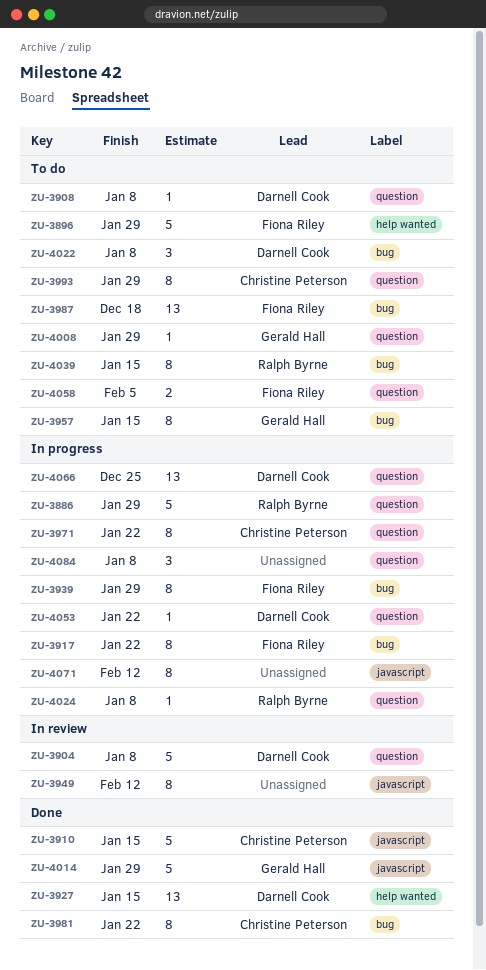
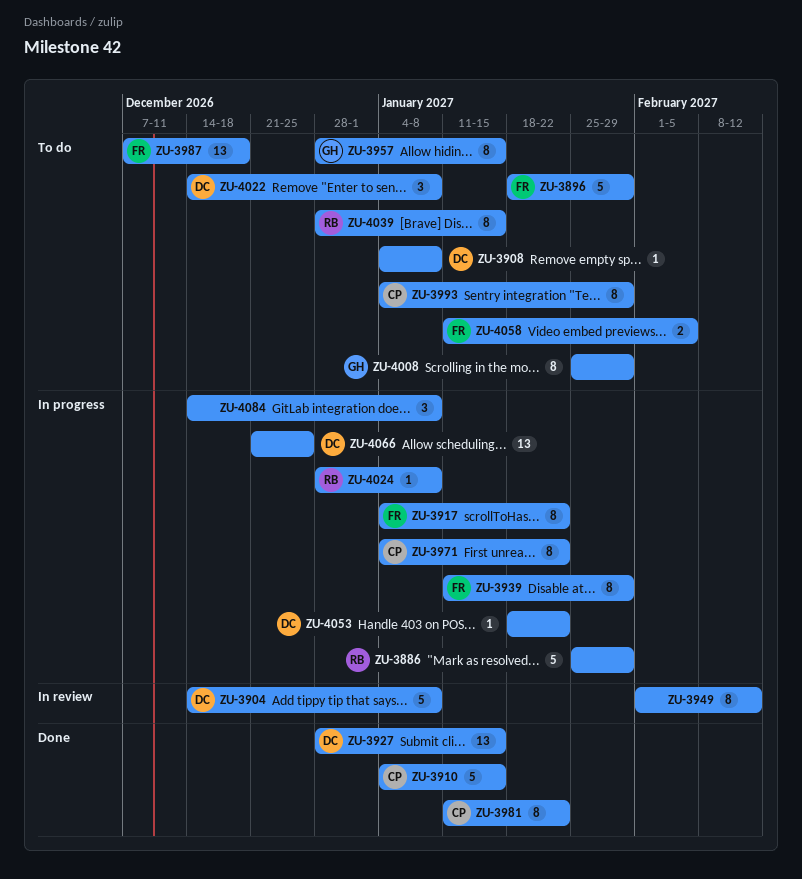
ZU-4008, estimate: 1 -> 8
ZU-4014: present -> none
ZU-4071: present -> none

